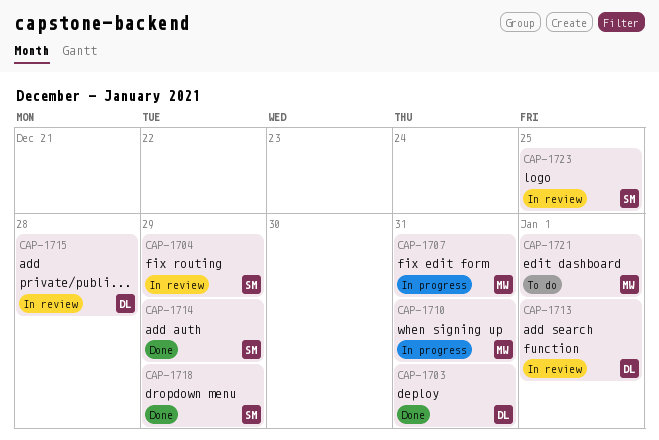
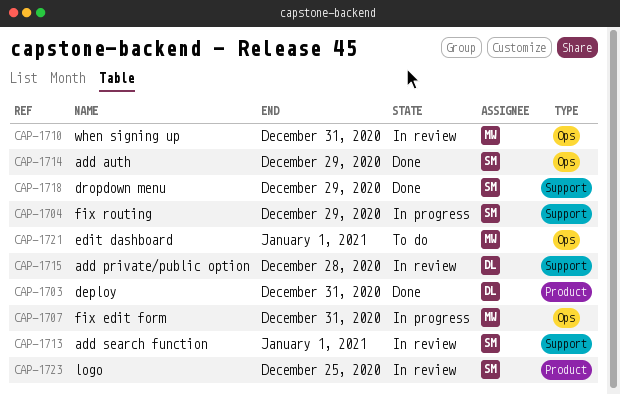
CAP-1704, status: In review -> In progress
CAP-1710, status: In progress -> In review
CAP-1713, owner: DL -> SM

